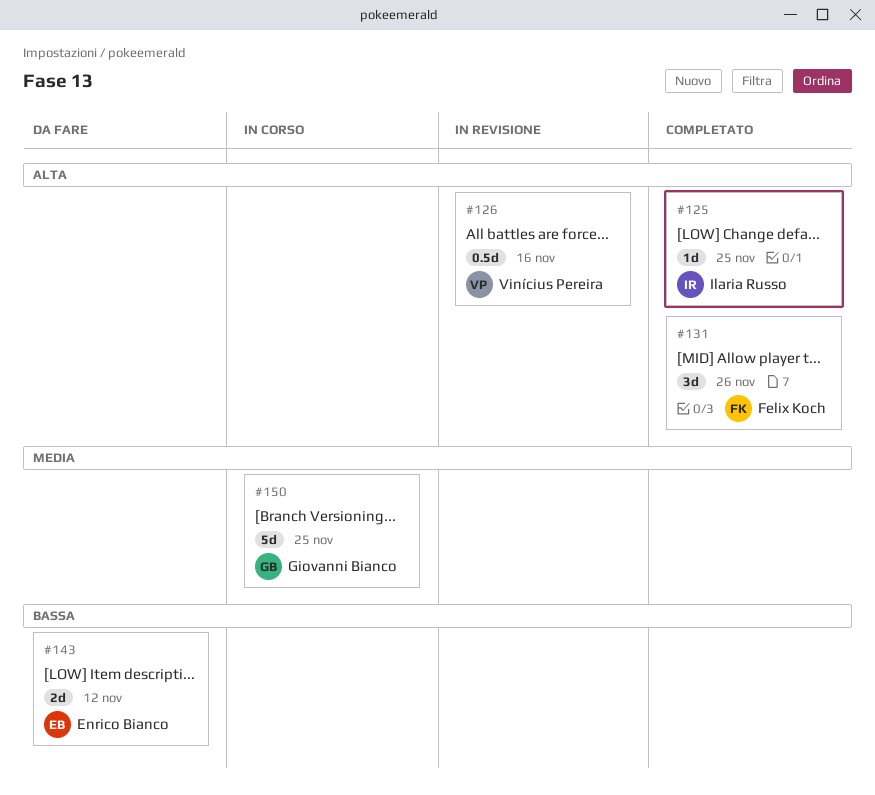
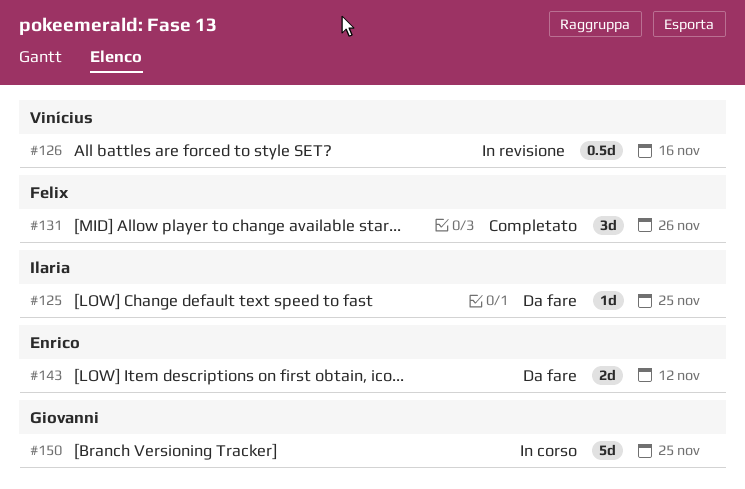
#125, status: Completato -> Da fare

